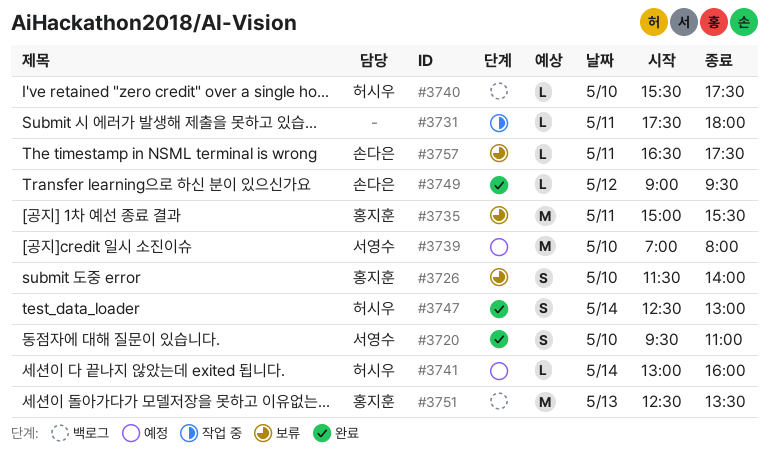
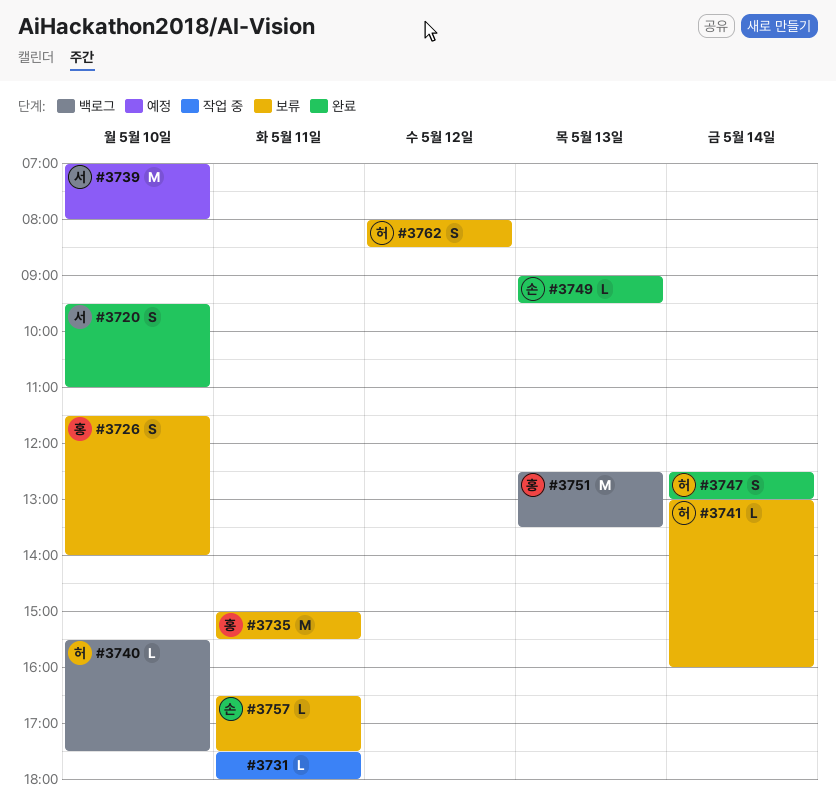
#3741, status: 예정 -> 보류
#3749, day: May 12 -> May 13
#3762: none -> present

